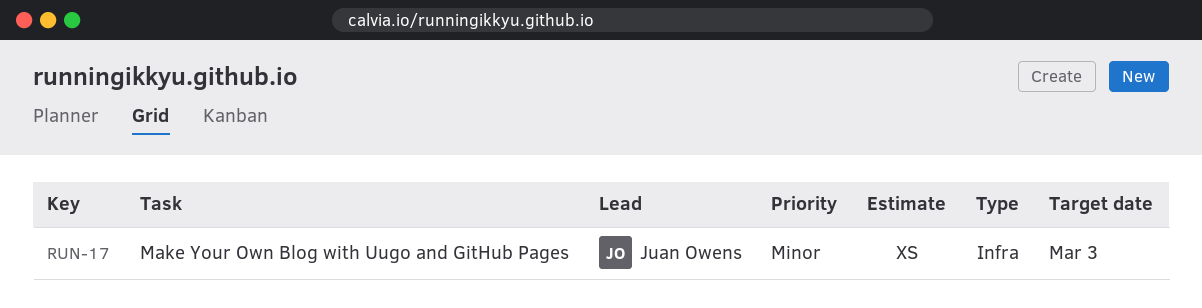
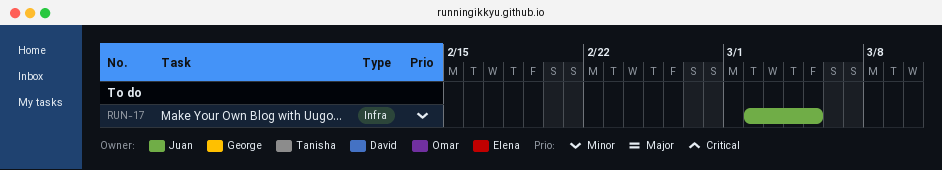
RUN-17, due: Mar 3 -> Mar 5

